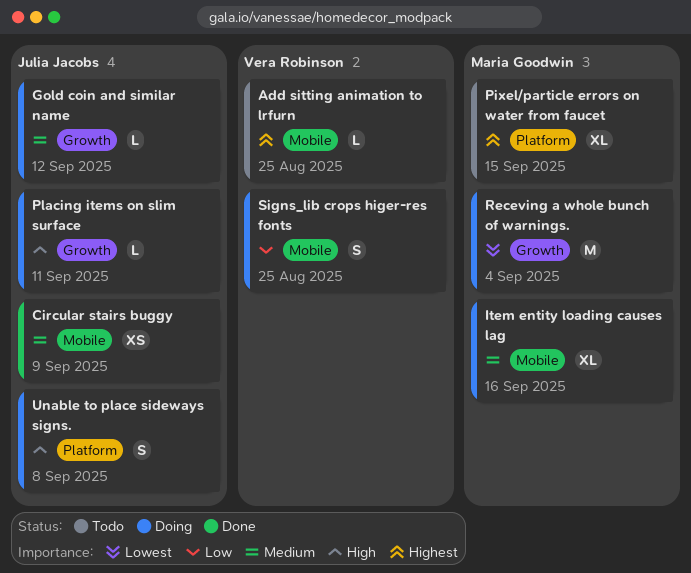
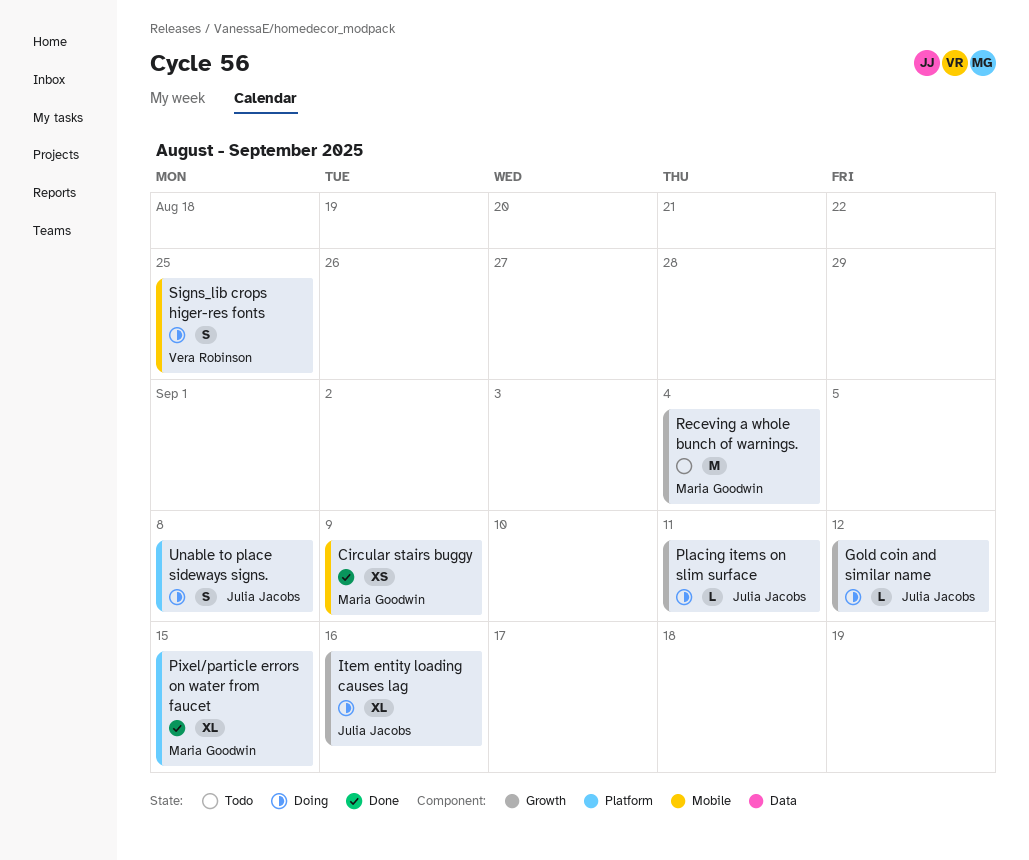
Add sitting animation to lrfurn: present -> none
Circular stairs buggy, owner: Julia Jacobs -> Maria Goodwin
Item entity loading causes lag, owner: Maria Goodwin -> Julia Jacobs
Item entity loading causes lag, label: Mobile -> Growth
Pixel/particle errors on water from faucet, status: Todo -> Done
Receving a whole bunch of warnings., status: Doing -> Todo

